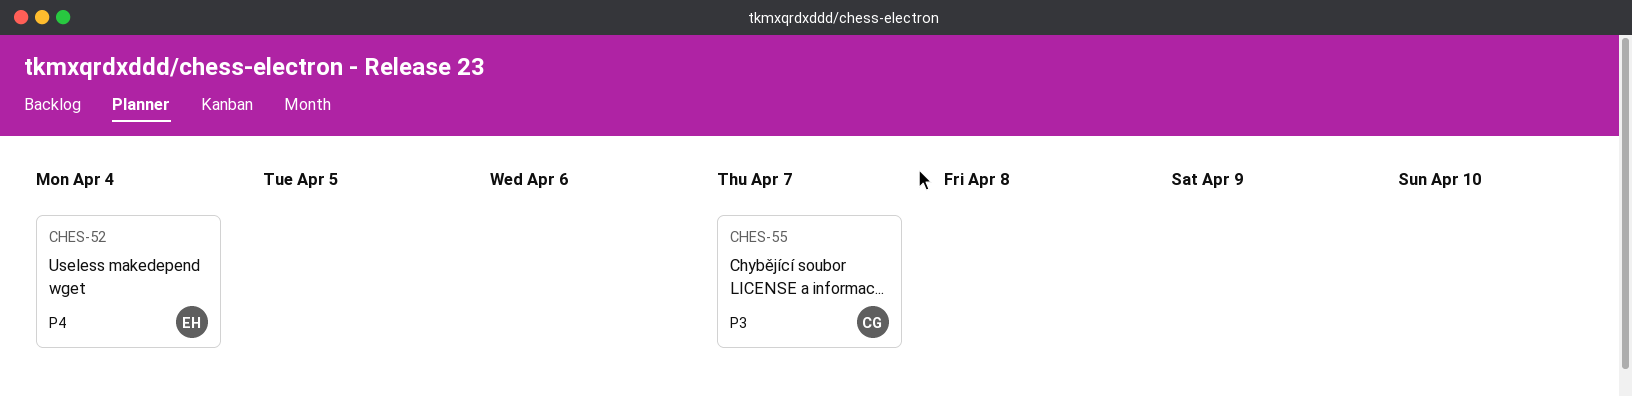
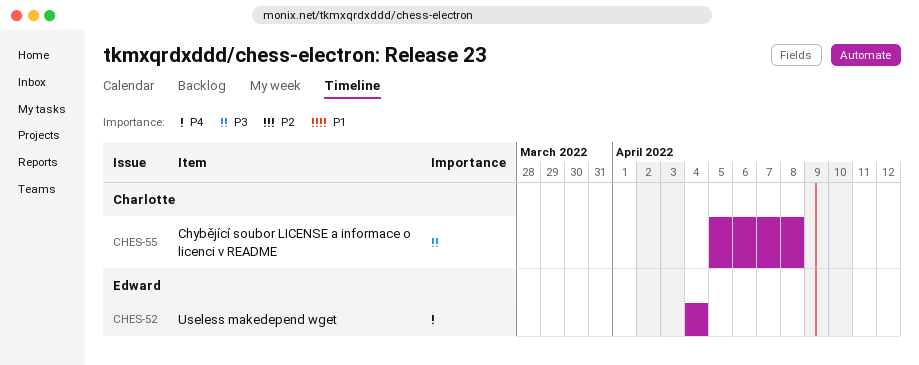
CHES-55, due: Apr 7 -> Apr 8

